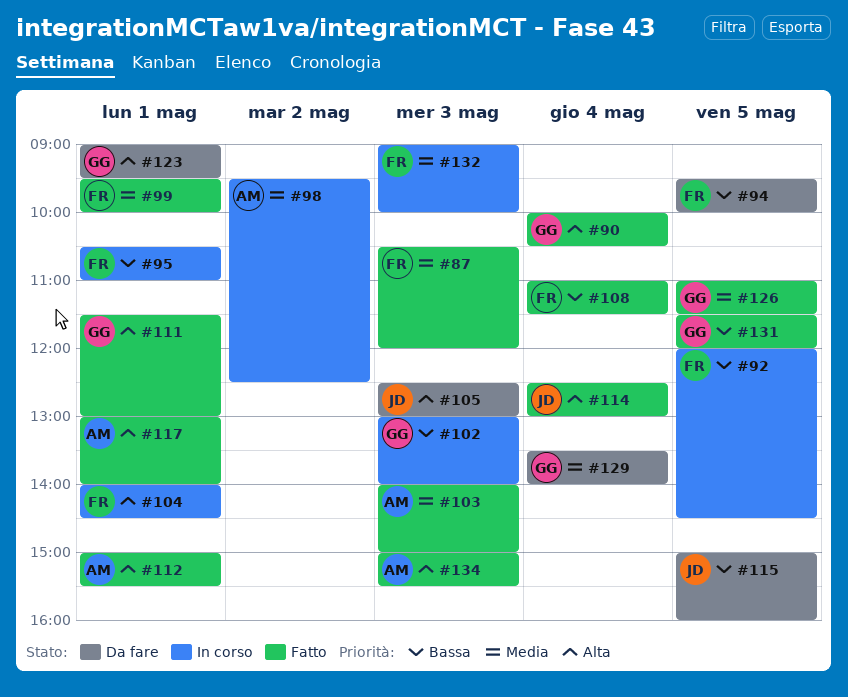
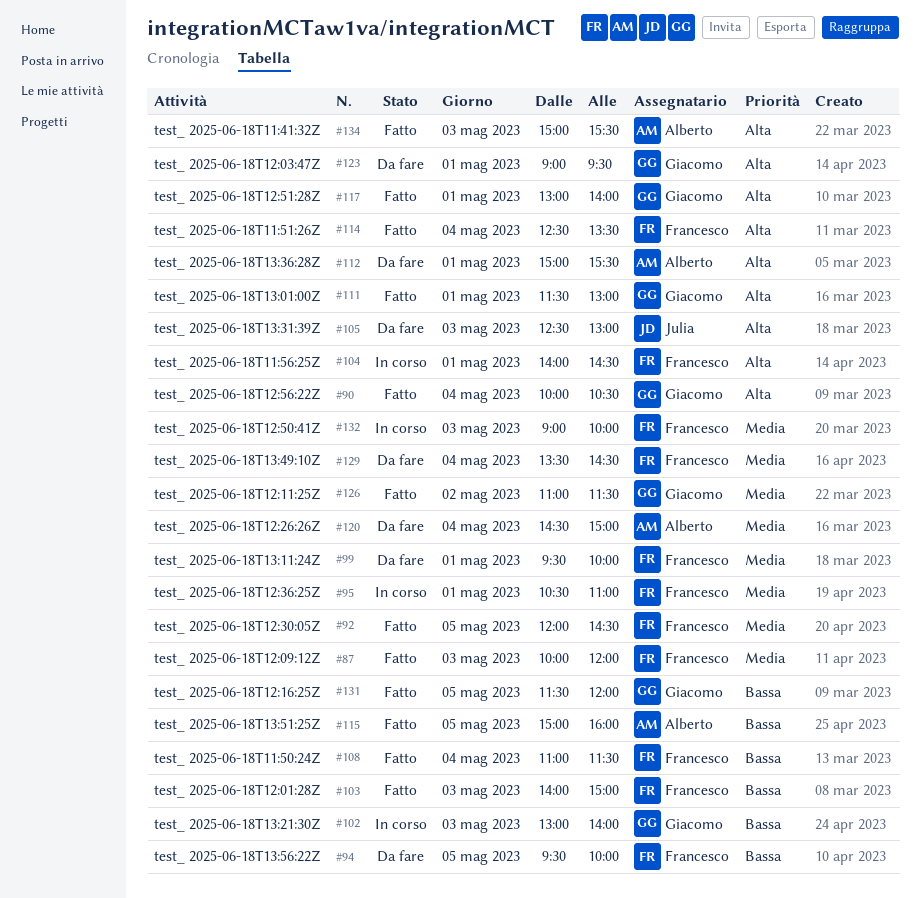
#87, begins: 10:30 -> 10:00
#92, status: In corso -> Fatto
#92, priority: Bassa -> Media
#95, priority: Bassa -> Media
#98: present -> none
#99, status: Fatto -> Da fare
#103, owner: Alberto -> Francesco
#103, priority: Media -> Bassa
#112, status: Fatto -> Da fare
#114, owner: Julia -> Francesco
#114, ends: 13:00 -> 13:30
#115, status: Da fare -> Fatto
#115, owner: Julia -> Alberto
#117, owner: Alberto -> Giacomo
#120: none -> present
#126, day: May 5 -> May 2
#129, owner: Giacomo -> Francesco
#129, ends: 14:00 -> 14:30

